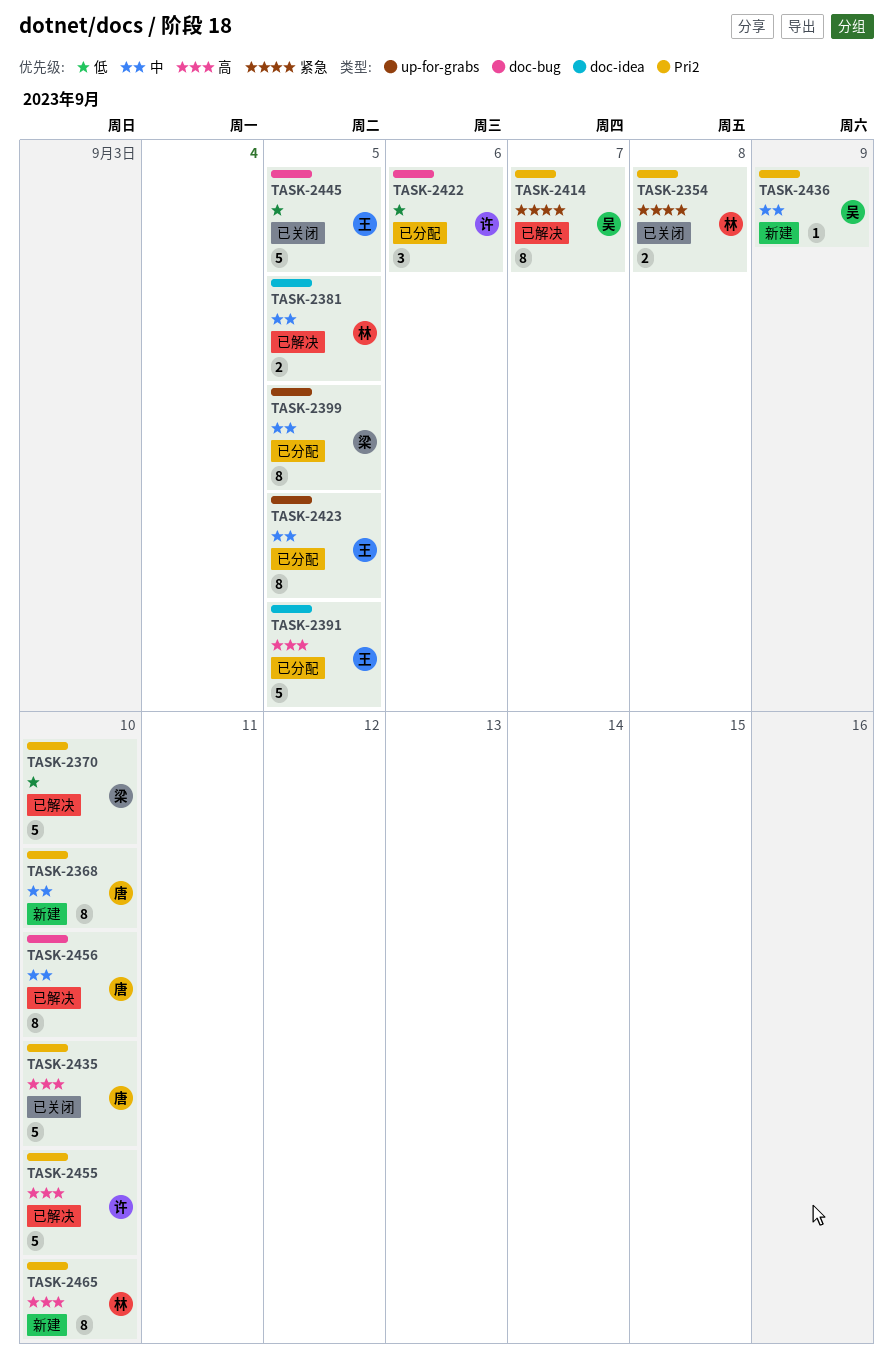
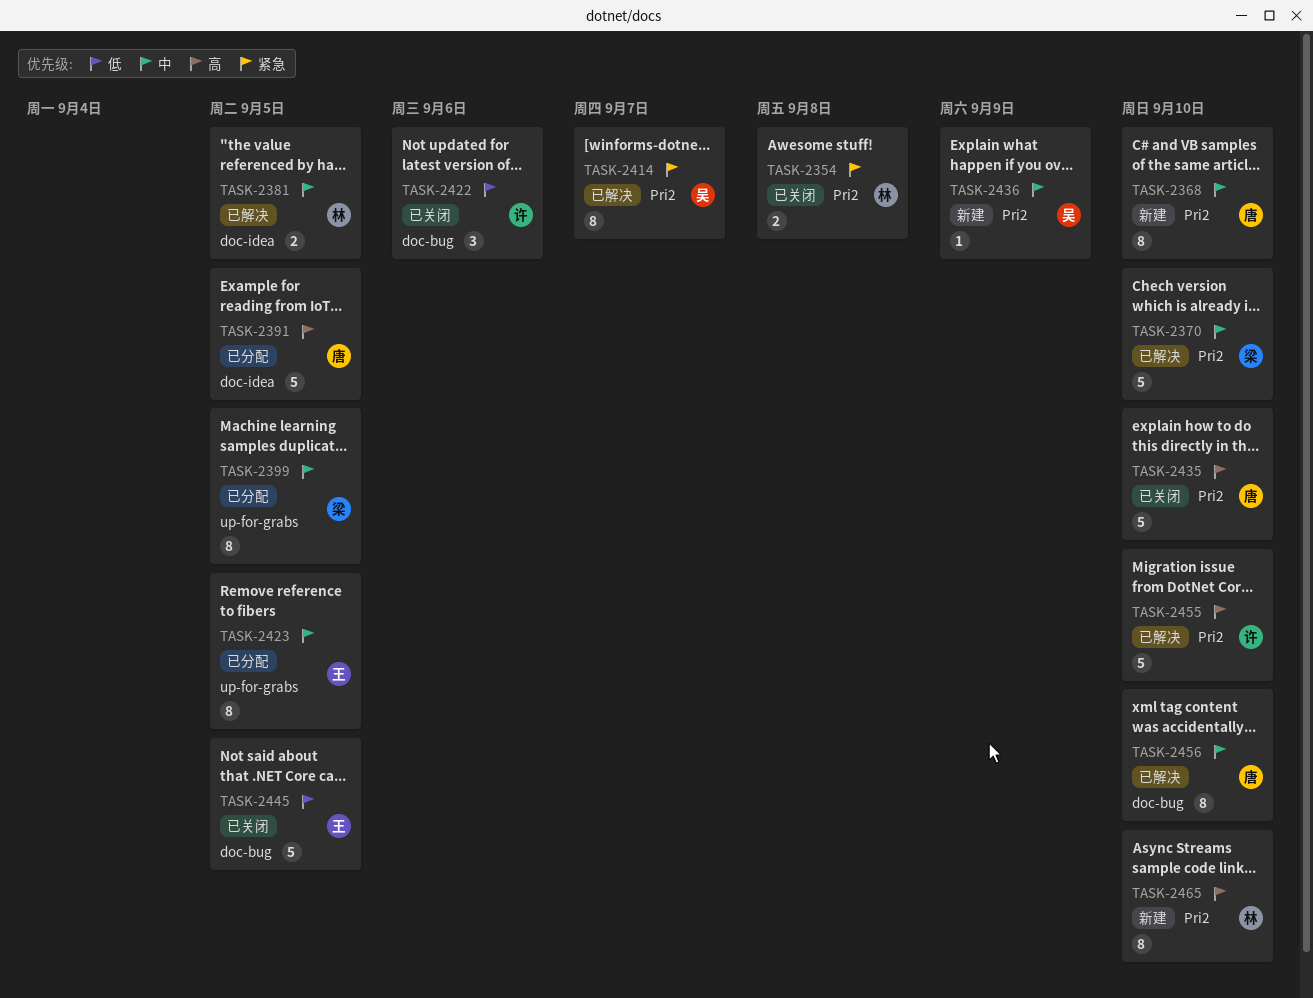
TASK-2370, priority: 低 -> 中
TASK-2391, owner: 王 -> 唐
TASK-2422, status: 已分配 -> 已关闭

